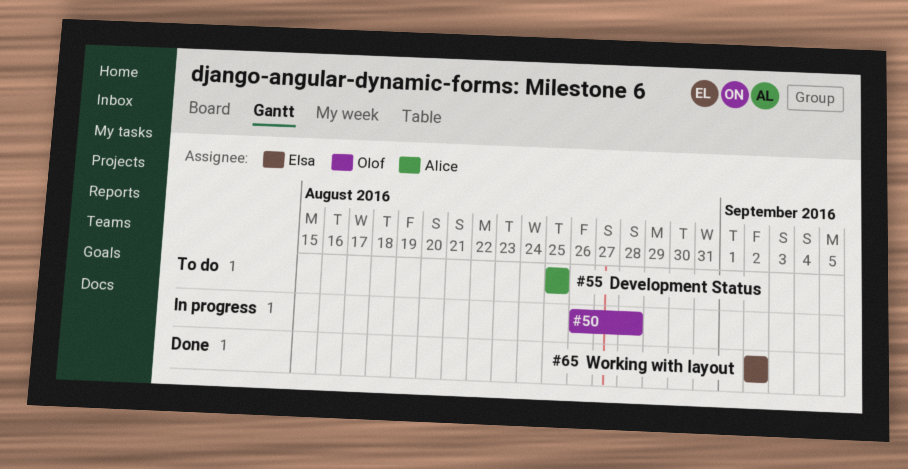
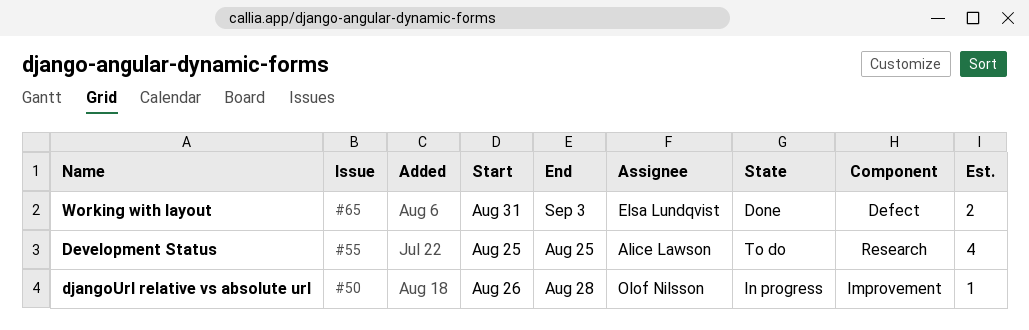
#65, start: Sep 2 -> Aug 31
#65, due: Sep 2 -> Sep 3

